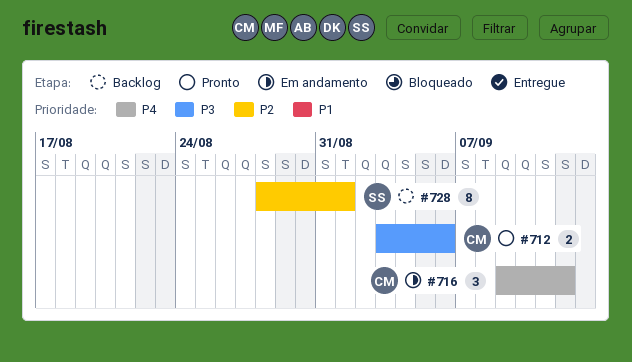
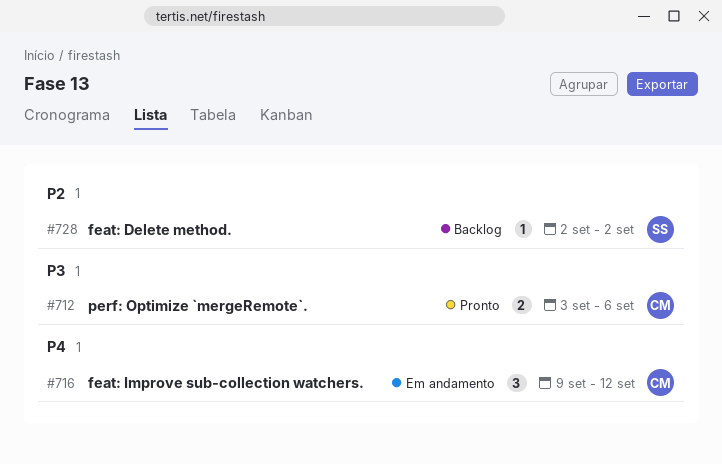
#728, estimate: 8 -> 1
#728, start: Aug 28 -> Sep 2
#728, due: Sep 1 -> Sep 2

